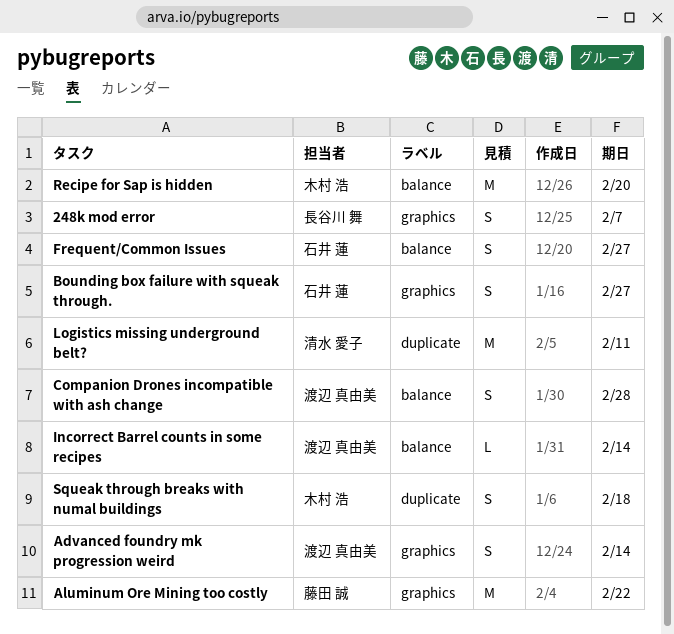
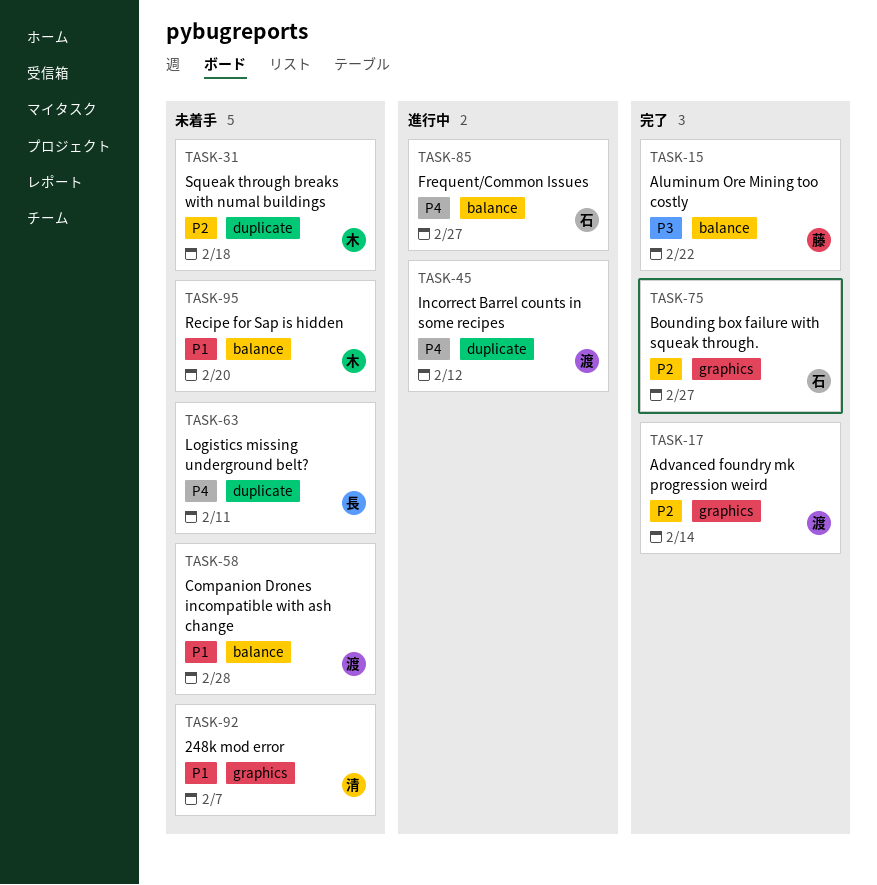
248k mod error, owner: 長谷川 舞 -> 清水 愛子
Aluminum Ore Mining too costly, label: graphics -> balance
Incorrect Barrel counts in some recipes, label: balance -> duplicate
Incorrect Barrel counts in some recipes, due: Feb 14 -> Feb 12
Logistics missing underground belt?, owner: 清水 愛子 -> 長谷川 舞

